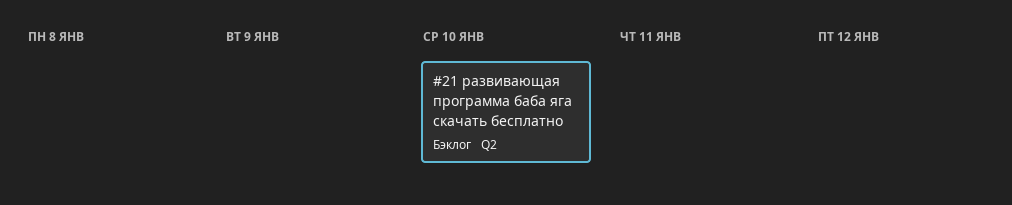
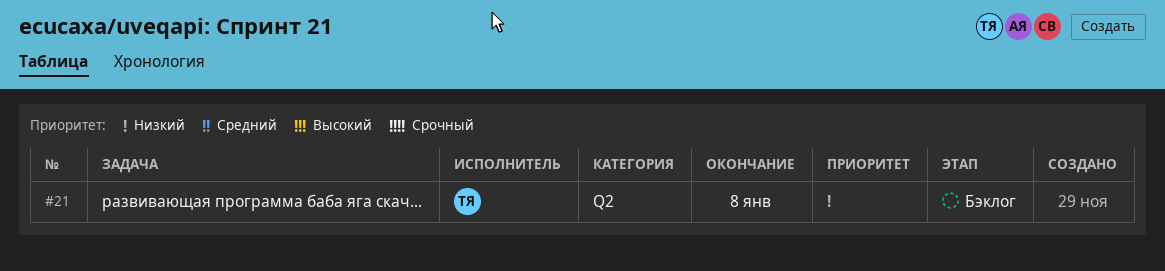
#21, due: Jan 10 -> Jan 8

